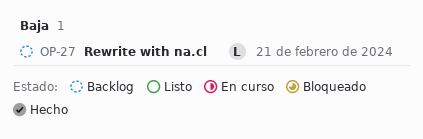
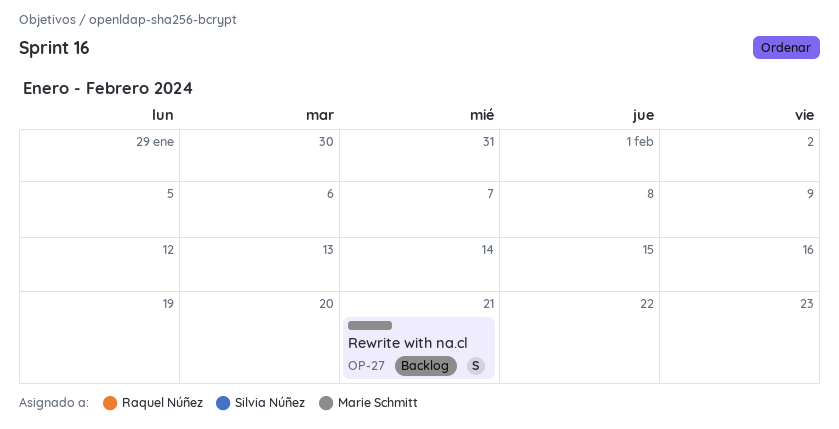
OP-27, estimate: L -> S

